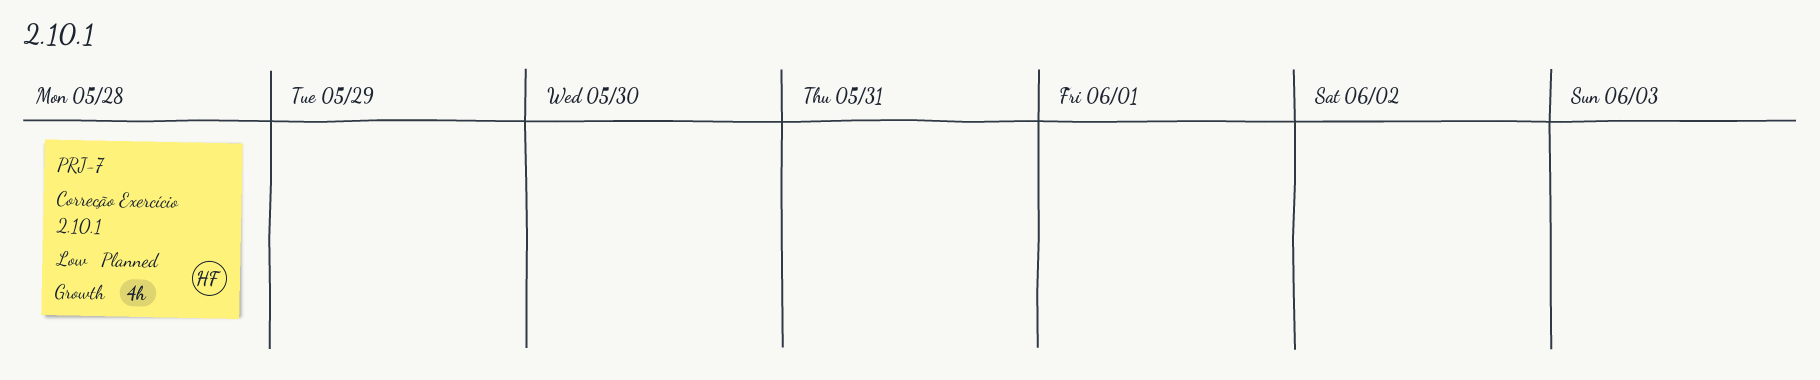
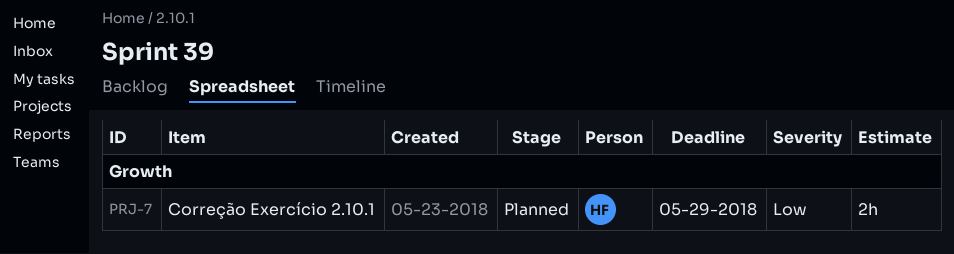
PRJ-7, estimate: 4h -> 2h
PRJ-7, due: May 28 -> May 29

